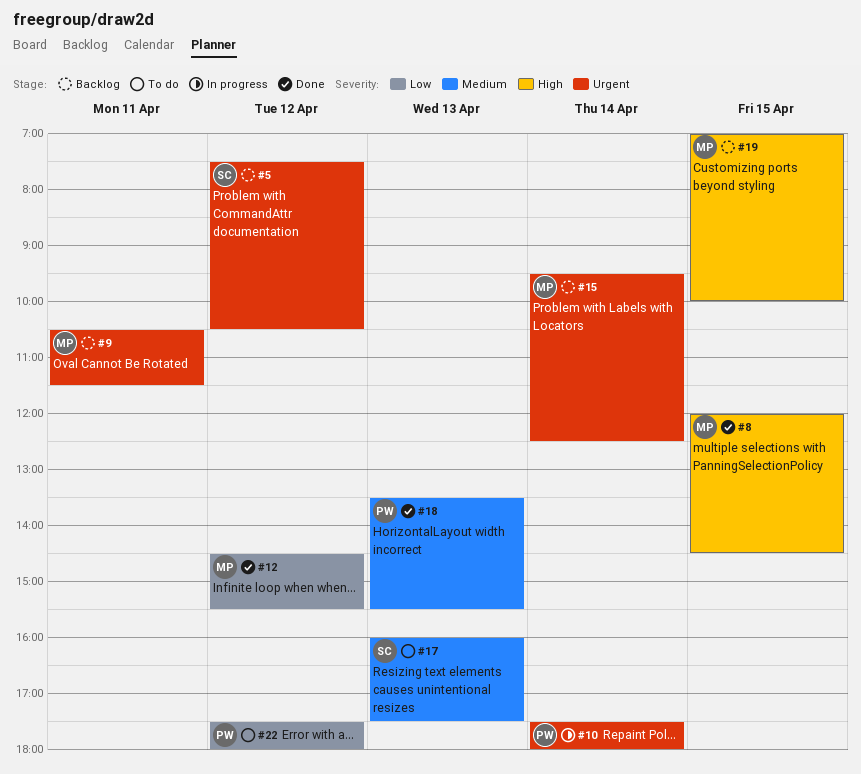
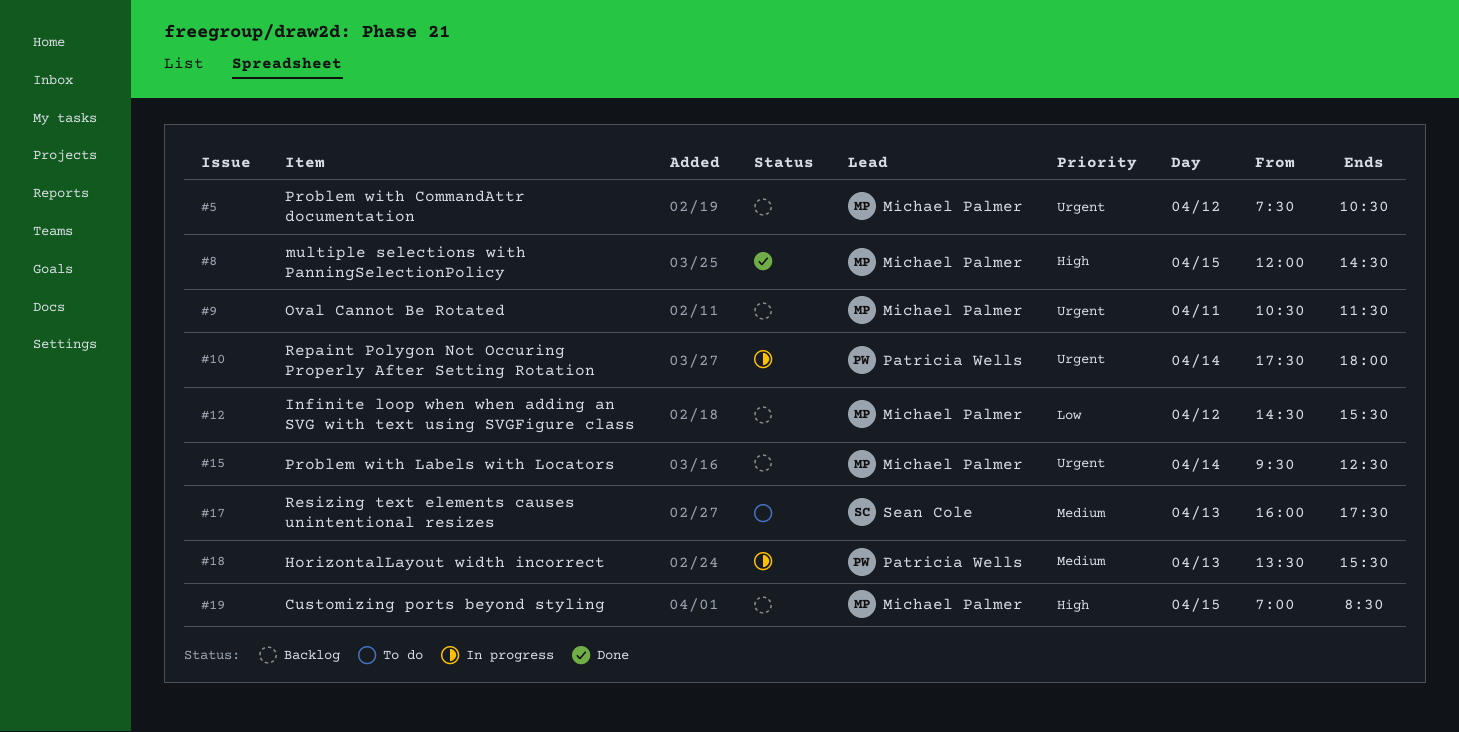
#5, owner: Sean Cole -> Michael Palmer
#12, status: Done -> Backlog
#18, status: Done -> In progress
#19, ends: 10:00 -> 08:30
#22: present -> none

